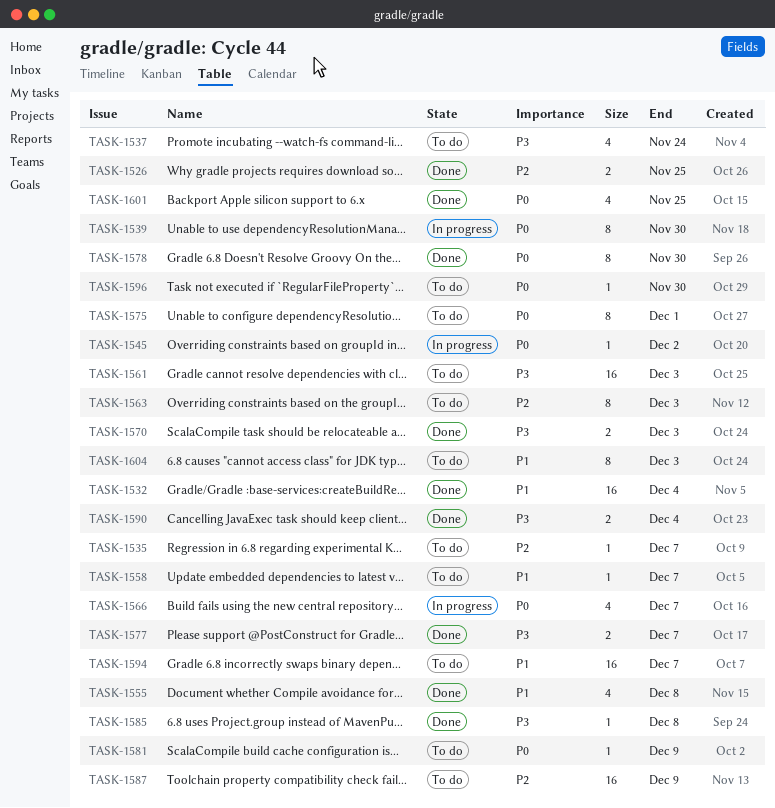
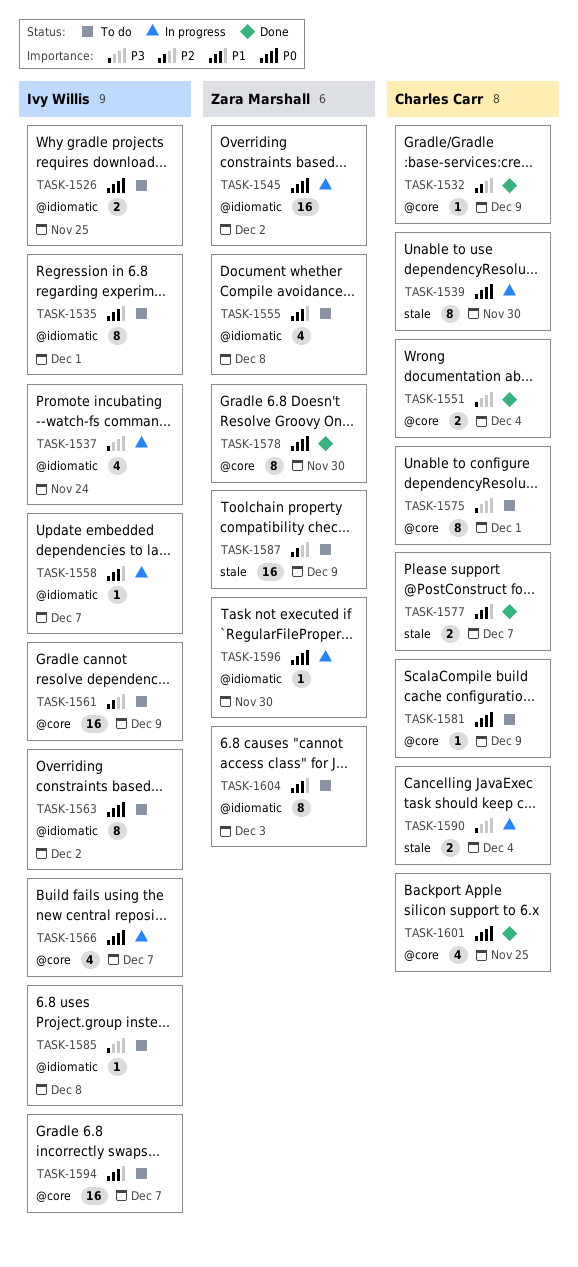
TASK-1526, status: Done -> To do
TASK-1526, priority: P2 -> P0
TASK-1532, priority: P1 -> P2
TASK-1532, estimate: 16 -> 1
TASK-1532, due: Dec 4 -> Dec 9
TASK-1535, priority: P2 -> P1
TASK-1535, estimate: 1 -> 8
TASK-1535, due: Dec 7 -> Dec 1
TASK-1537, status: To do -> In progress
TASK-1545, estimate: 1 -> 16
TASK-1551: none -> present
TASK-1555, status: Done -> To do
TASK-1558, status: To do -> In progress
TASK-1561, priority: P3 -> P2
TASK-1561, due: Dec 3 -> Dec 9
TASK-1563, priority: P2 -> P0
TASK-1563, due: Dec 3 -> Dec 2
TASK-1570: present -> none
TASK-1575, priority: P0 -> P3
TASK-1577, priority: P3 -> P1
TASK-1585, status: Done -> To do
TASK-1590, status: Done -> In progress
TASK-1596, status: To do -> In progress

